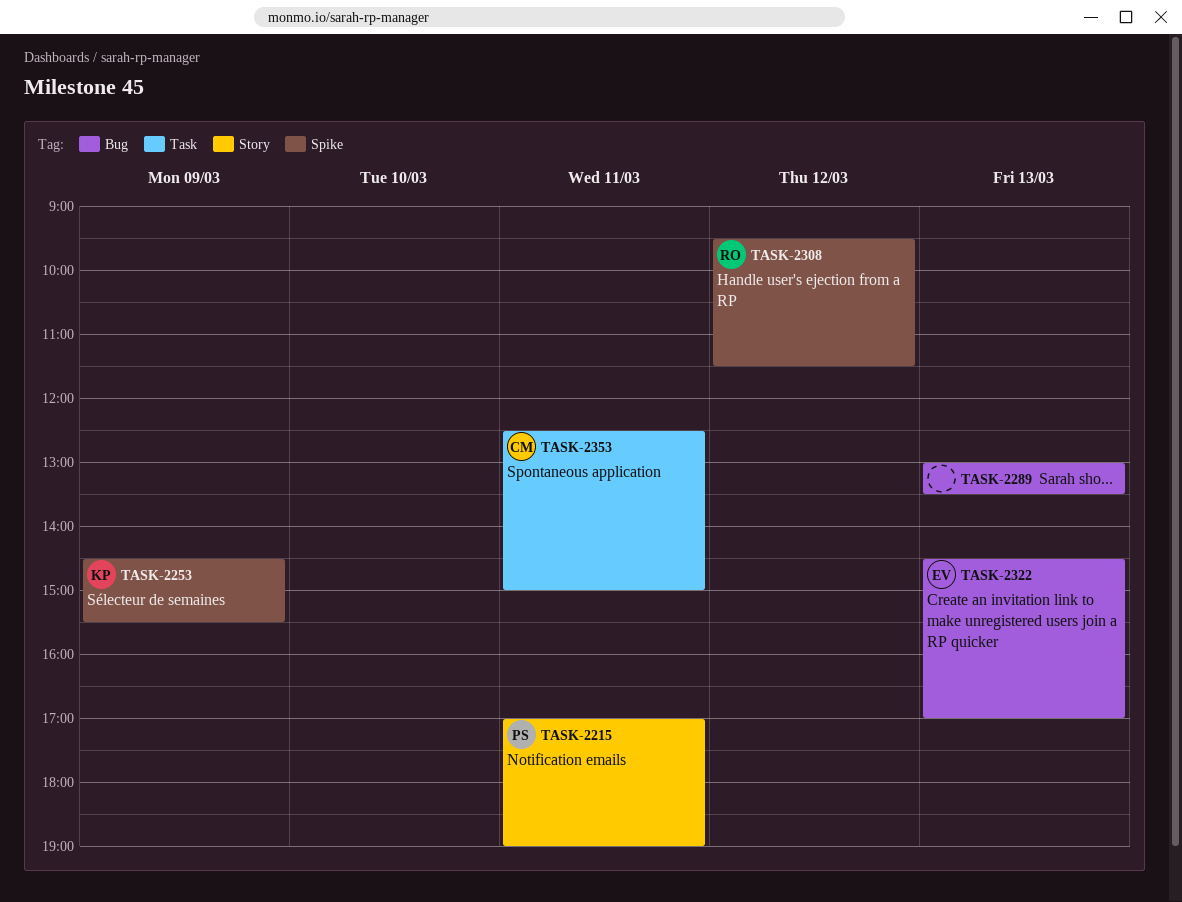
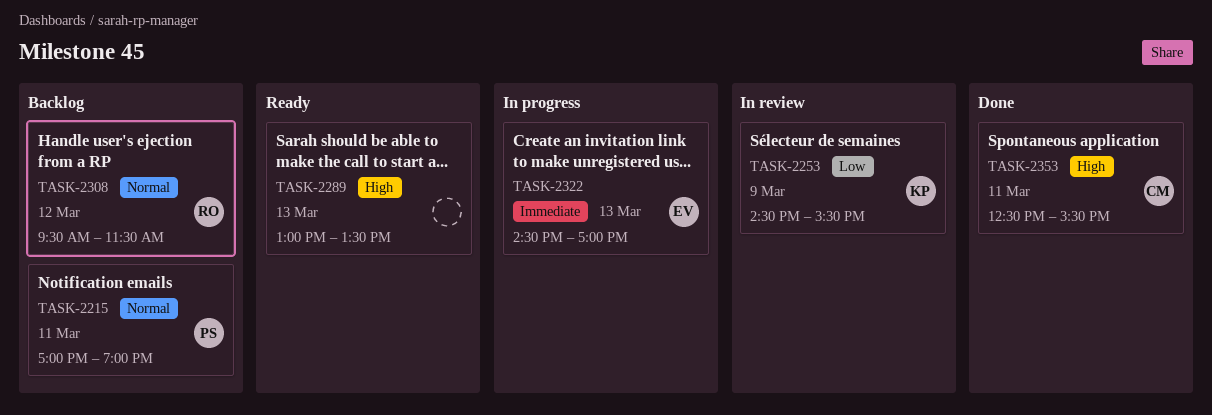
TASK-2353, ends: 15:00 -> 15:30

